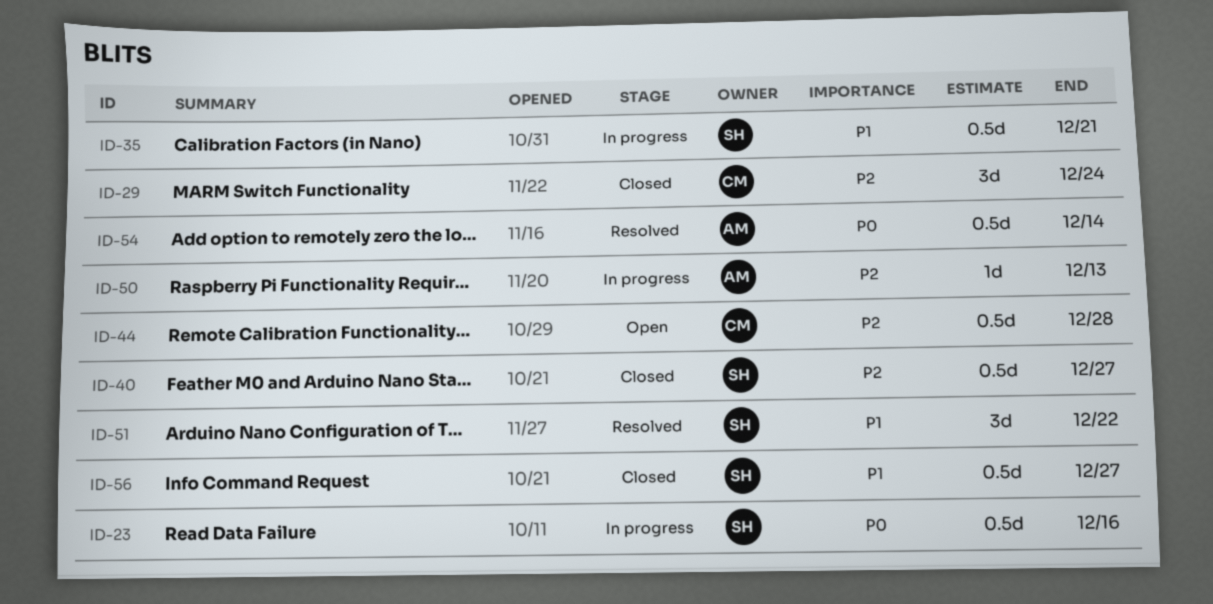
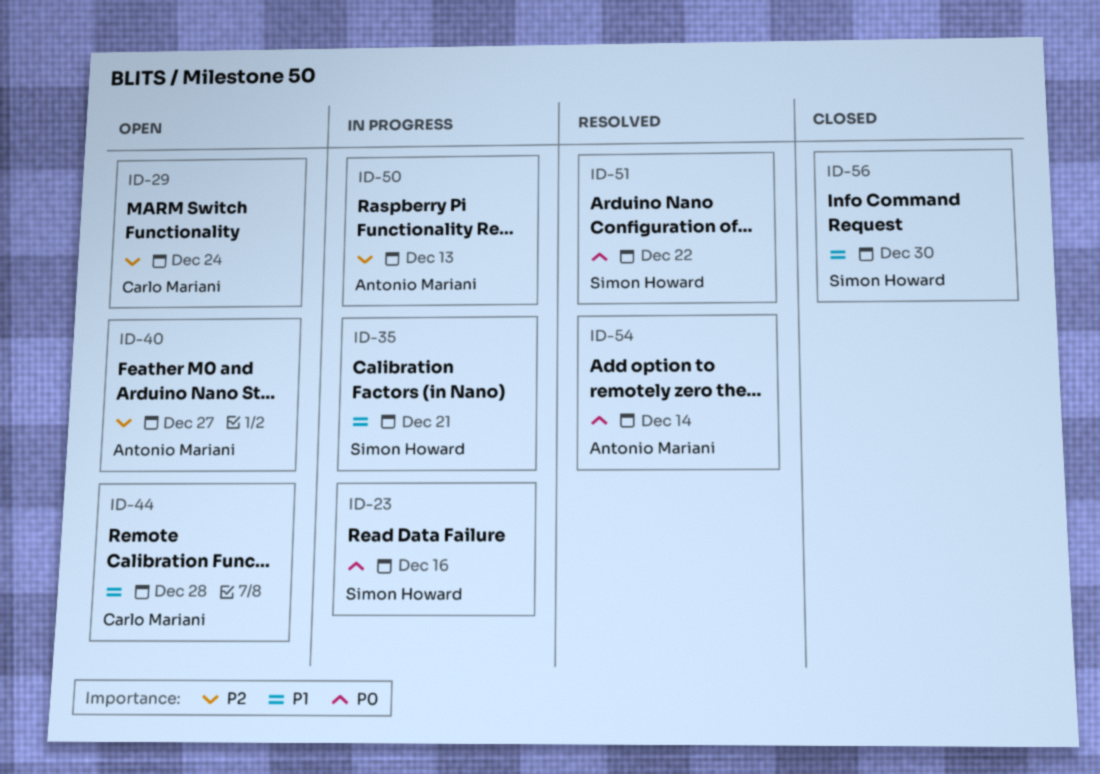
ID-29, status: Closed -> Open
ID-40, status: Closed -> Open
ID-40, owner: Simon Howard -> Antonio Mariani
ID-44, priority: P2 -> P1
ID-51, priority: P1 -> P0
ID-56, due: Dec 27 -> Dec 30

